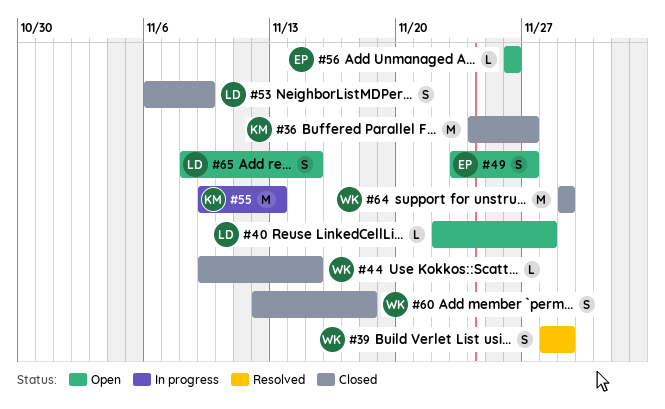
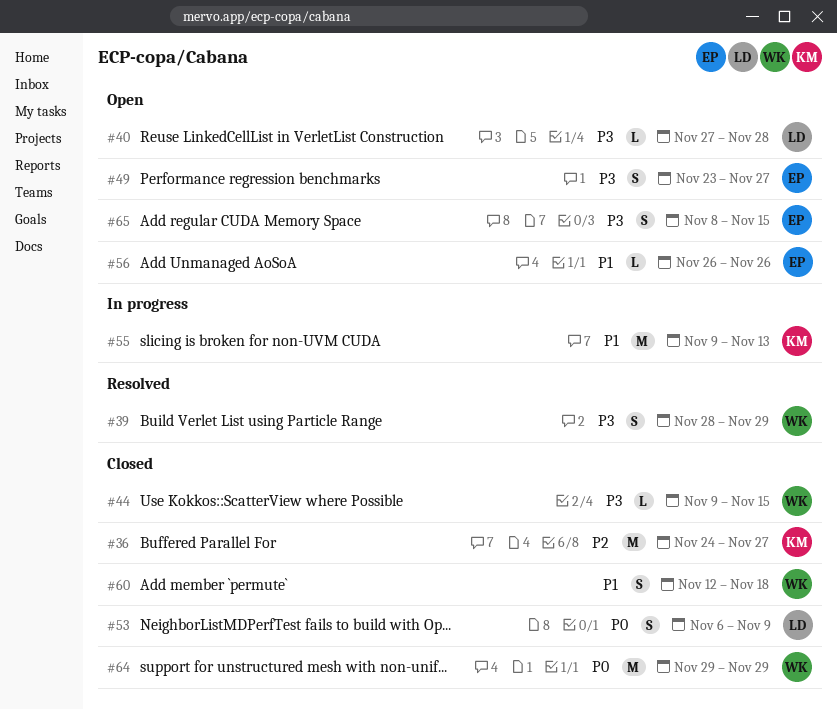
#40, start: Nov 22 -> Nov 27
#65, owner: LD -> EP

